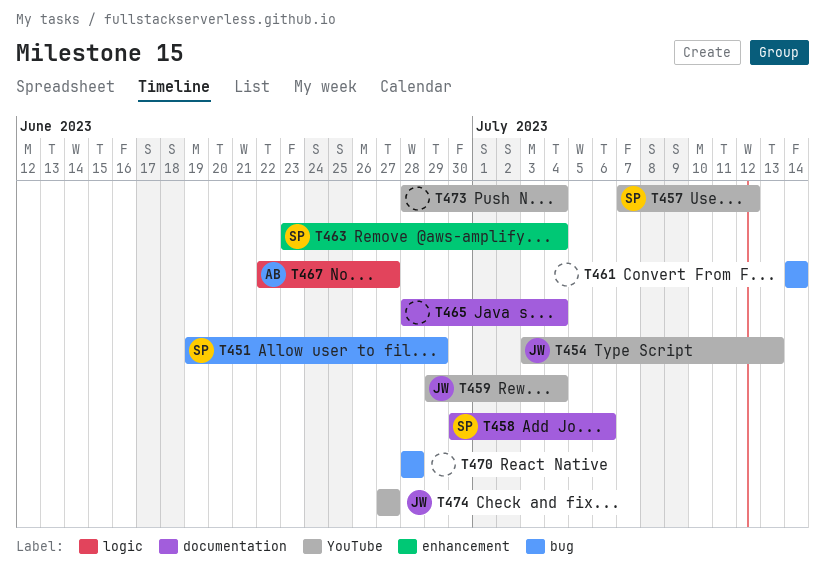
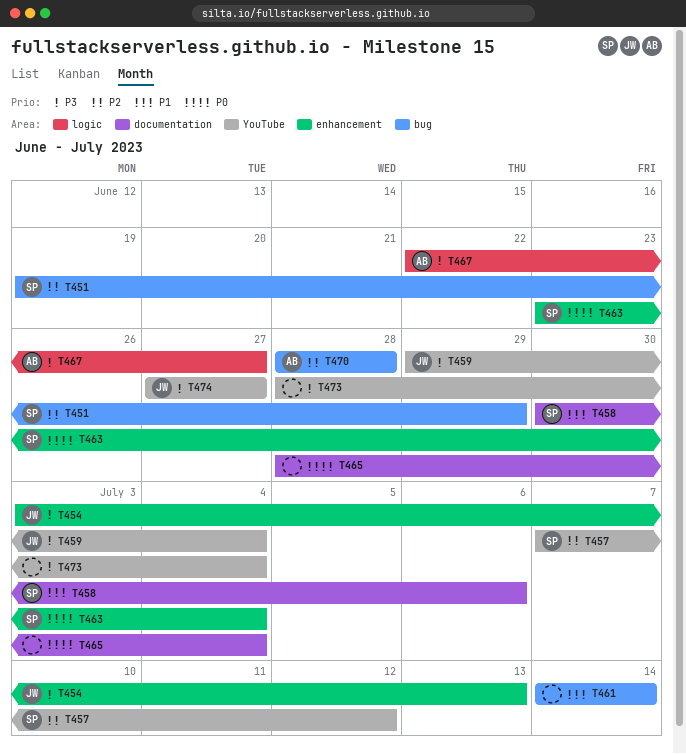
T454, label: YouTube -> enhancement
T470, owner: none -> AB

